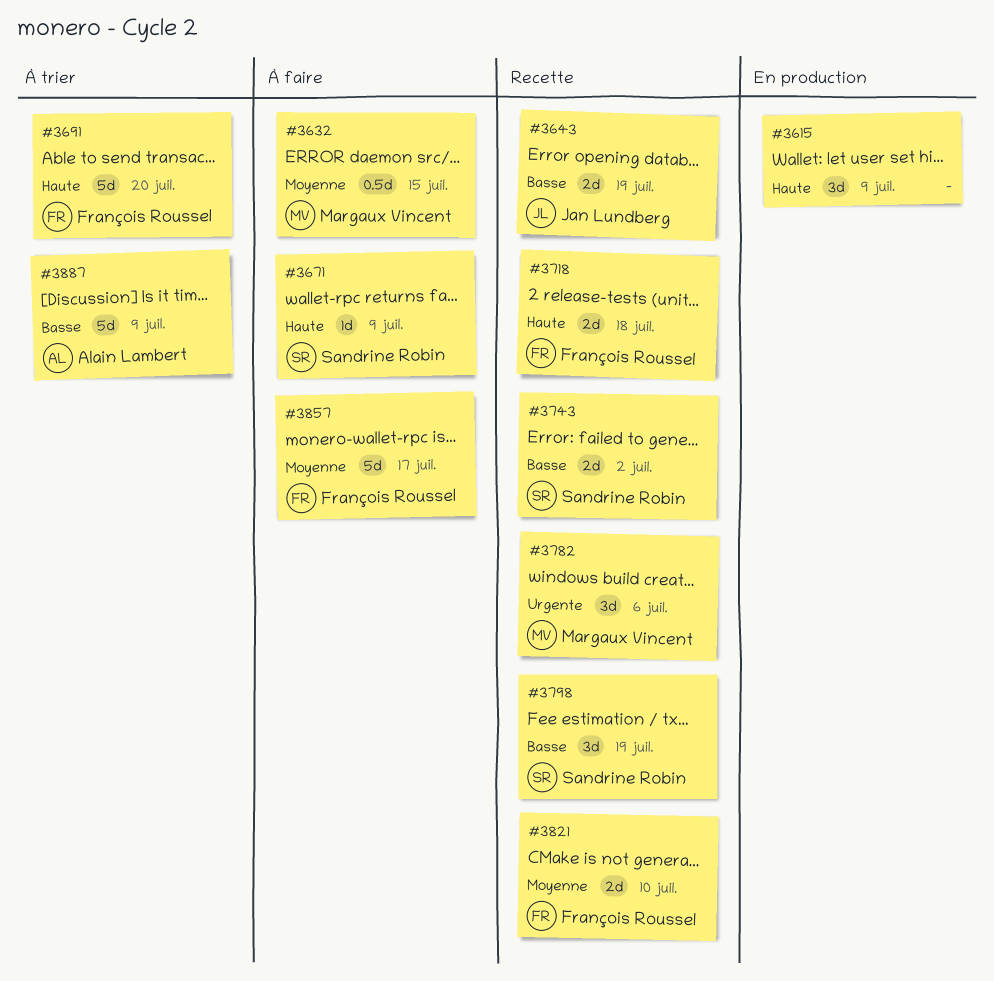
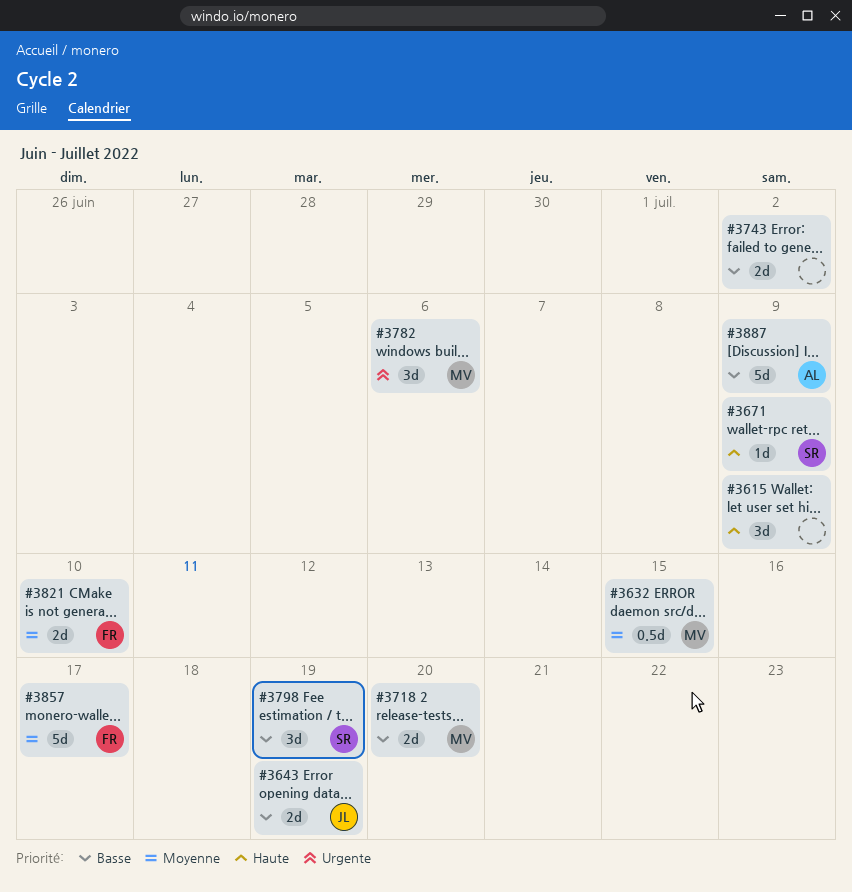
#3691: present -> none
#3718, owner: François Roussel -> Margaux Vincent
#3718, priority: Haute -> Basse
#3718, due: Jul 18 -> Jul 20
#3743, owner: Sandrine Robin -> none

